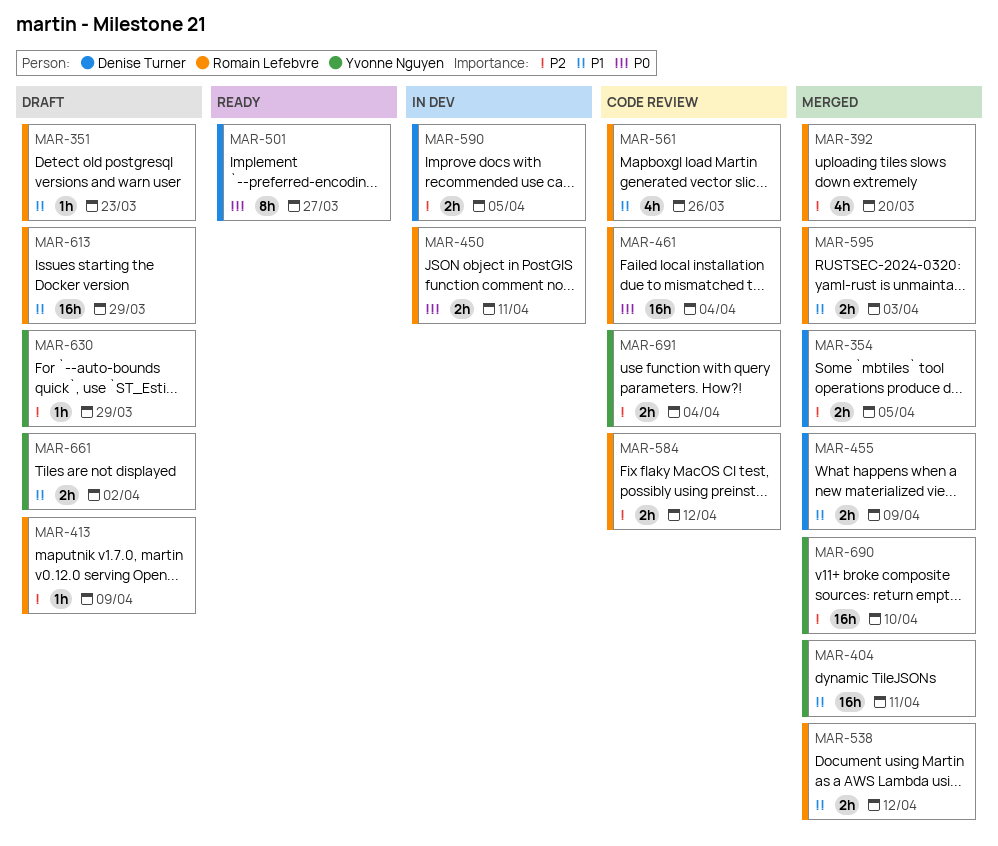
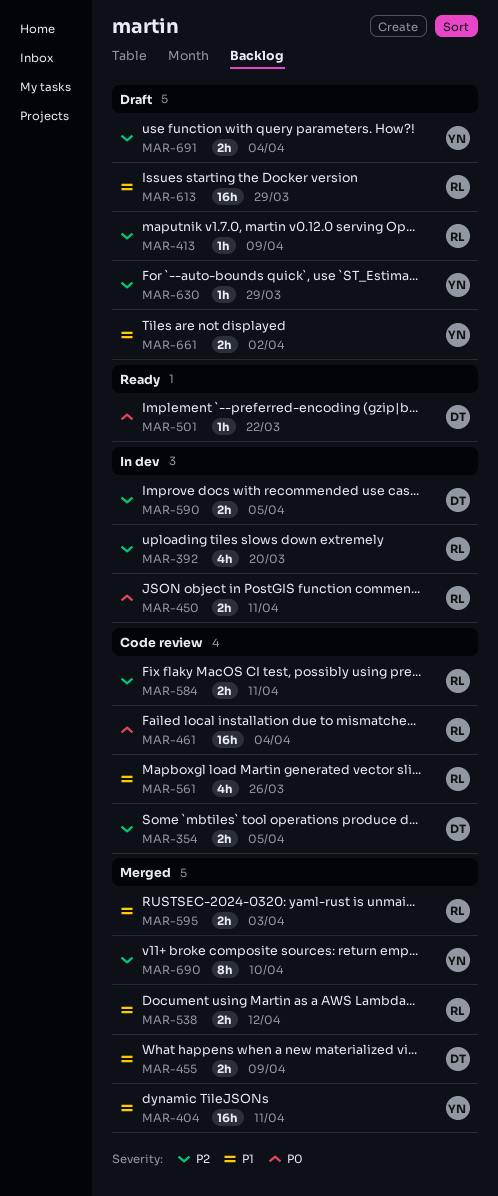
MAR-351: present -> none
MAR-354, status: Merged -> Code review
MAR-392, status: Merged -> In dev
MAR-501, estimate: 8h -> 1h
MAR-501, due: Mar 27 -> Mar 22
MAR-584, due: Apr 12 -> Apr 11
MAR-690, estimate: 16h -> 8h
MAR-691, status: Code review -> Draft

